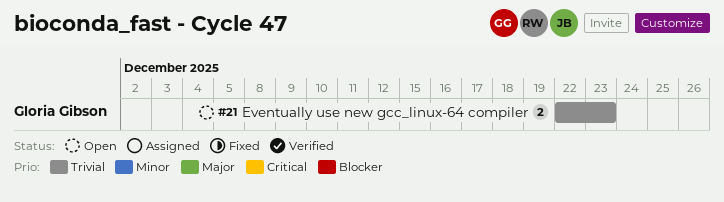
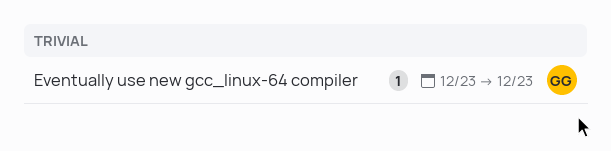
Eventually use new gcc_linux-64 compiler, estimate: 2 -> 1
Eventually use new gcc_linux-64 compiler, start: Dec 22 -> Dec 23

